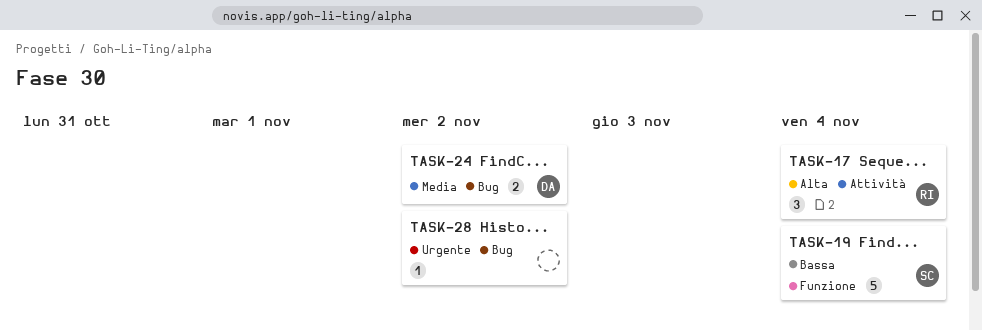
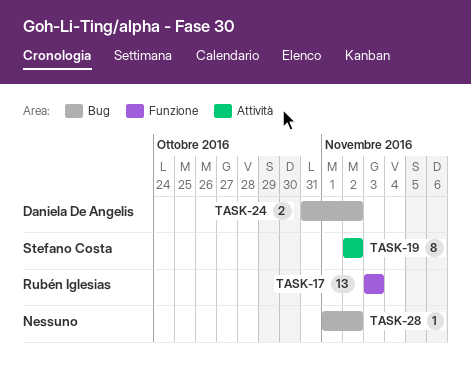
TASK-17, label: Attività -> Funzione
TASK-17, estimate: 3 -> 13
TASK-17, due: Nov 4 -> Nov 3
TASK-19, label: Funzione -> Attività
TASK-19, estimate: 5 -> 8
TASK-19, due: Nov 4 -> Nov 2

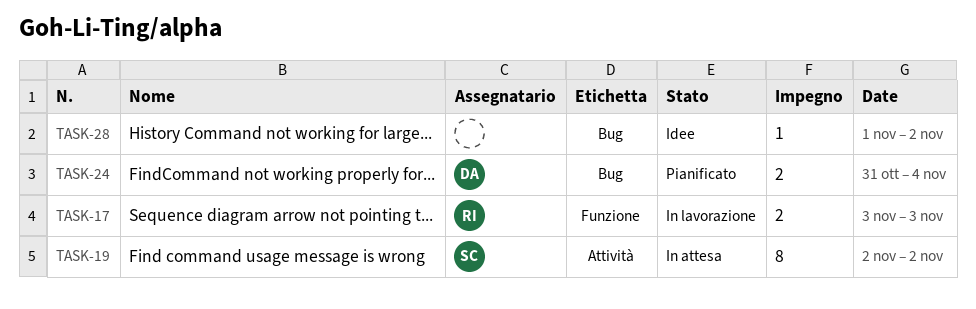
TASK-17, estimate: 13 -> 2
TASK-24, due: Nov 2 -> Nov 4

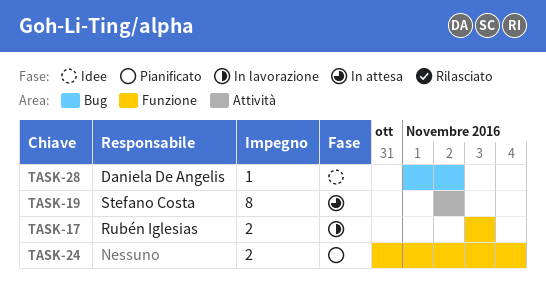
TASK-24, owner: Daniela De Angelis -> none
TASK-24, label: Bug -> Funzione
TASK-28, owner: none -> Daniela De Angelis

